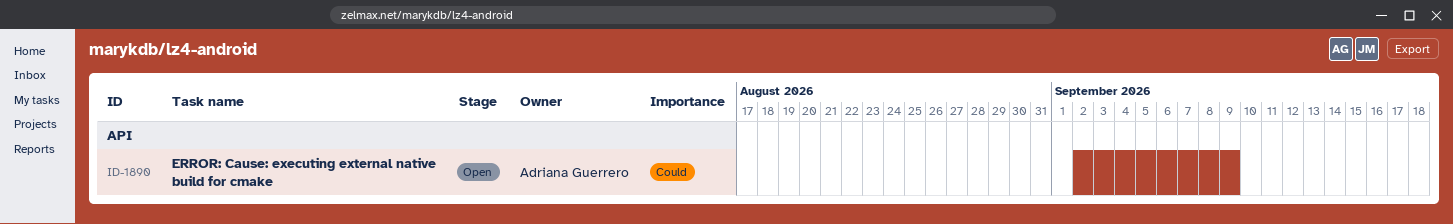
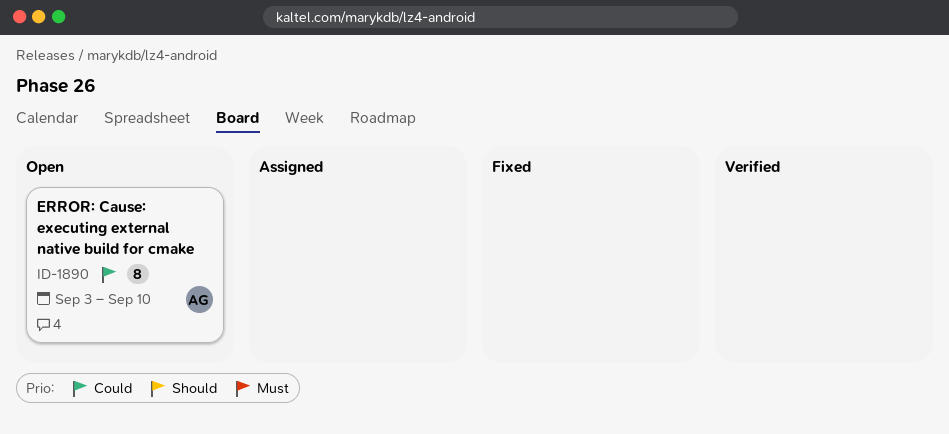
ID-1890, start: Sep 2 -> Sep 3
ID-1890, due: Sep 9 -> Sep 10

